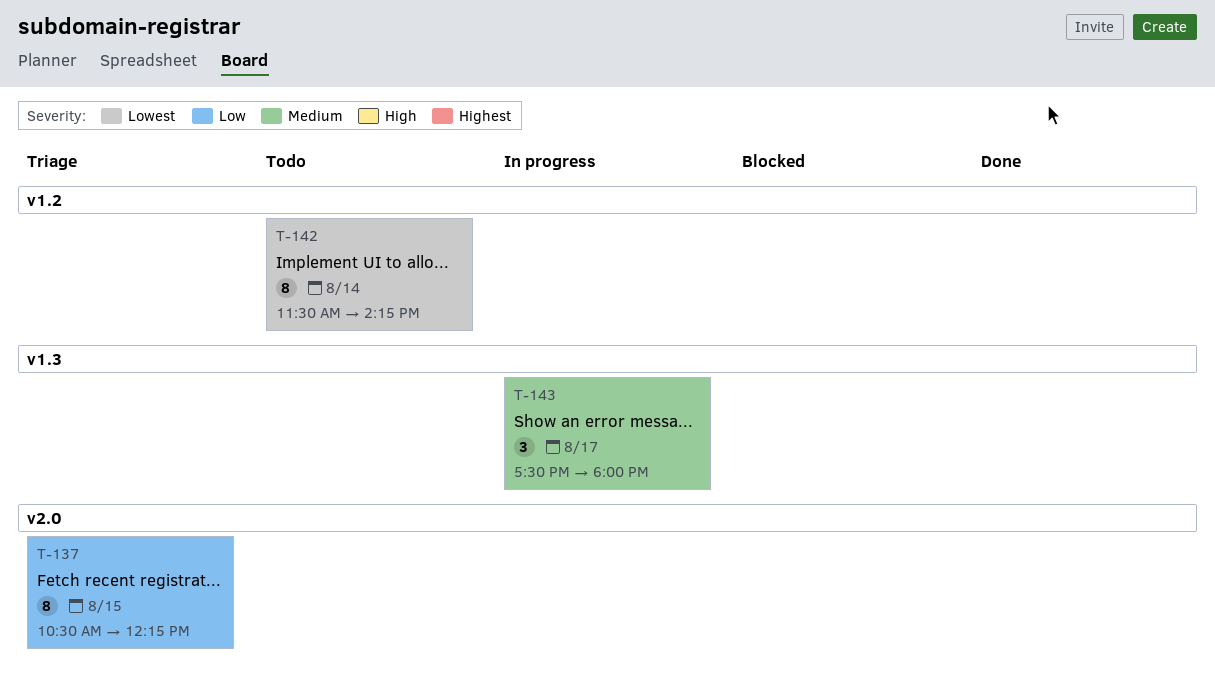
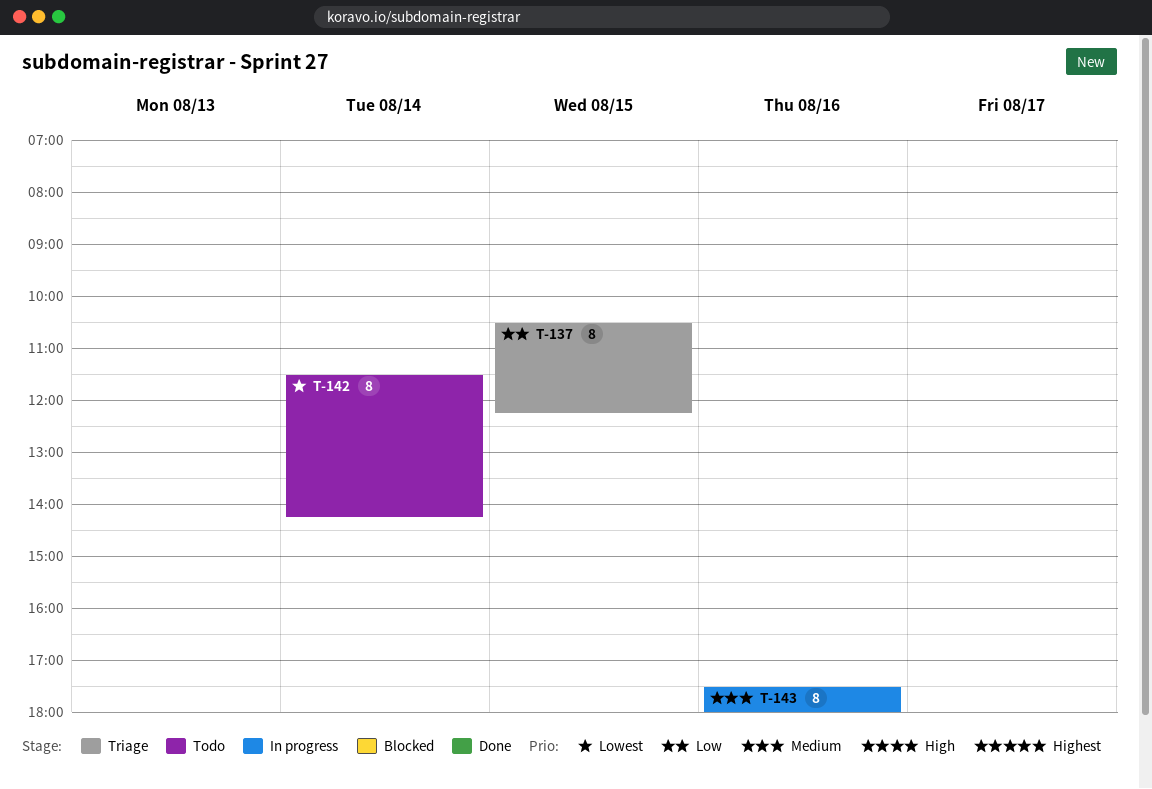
T-143, estimate: 3 -> 8
T-143, day: Aug 17 -> Aug 16

